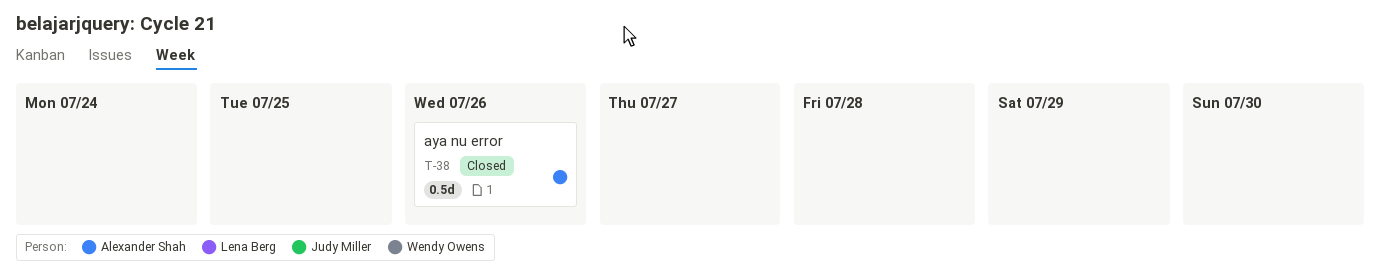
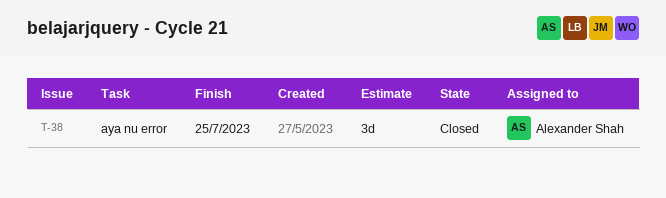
T-38, estimate: 0.5d -> 3d
T-38, due: Jul 26 -> Jul 25

